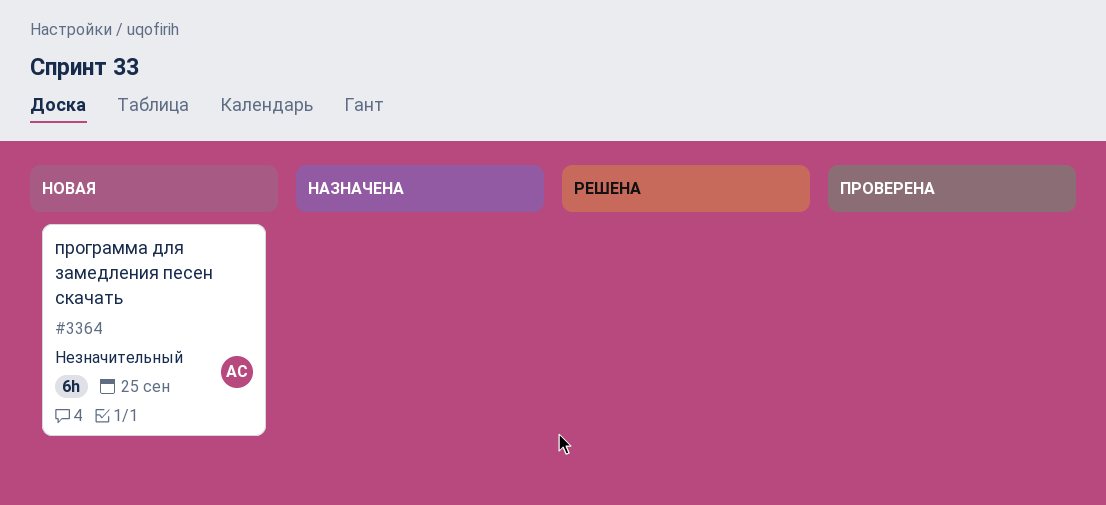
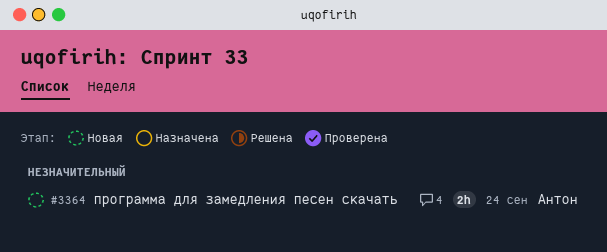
#3364, estimate: 6h -> 2h
#3364, due: Sep 25 -> Sep 24

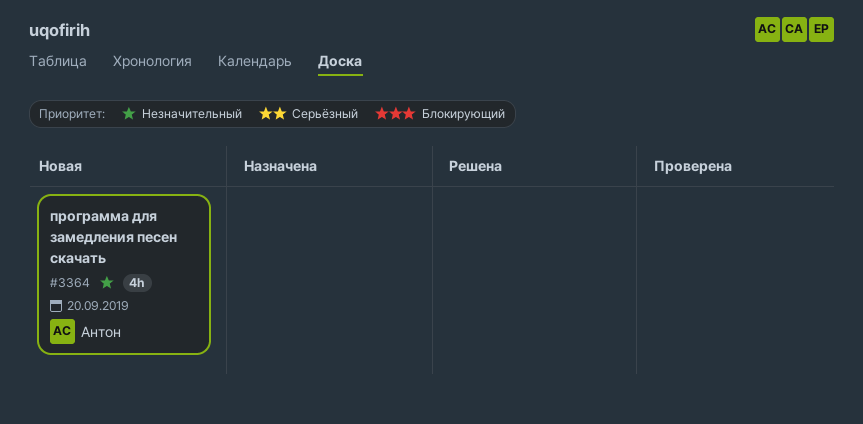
#3364, estimate: 2h -> 4h
#3364, due: Sep 24 -> Sep 20

